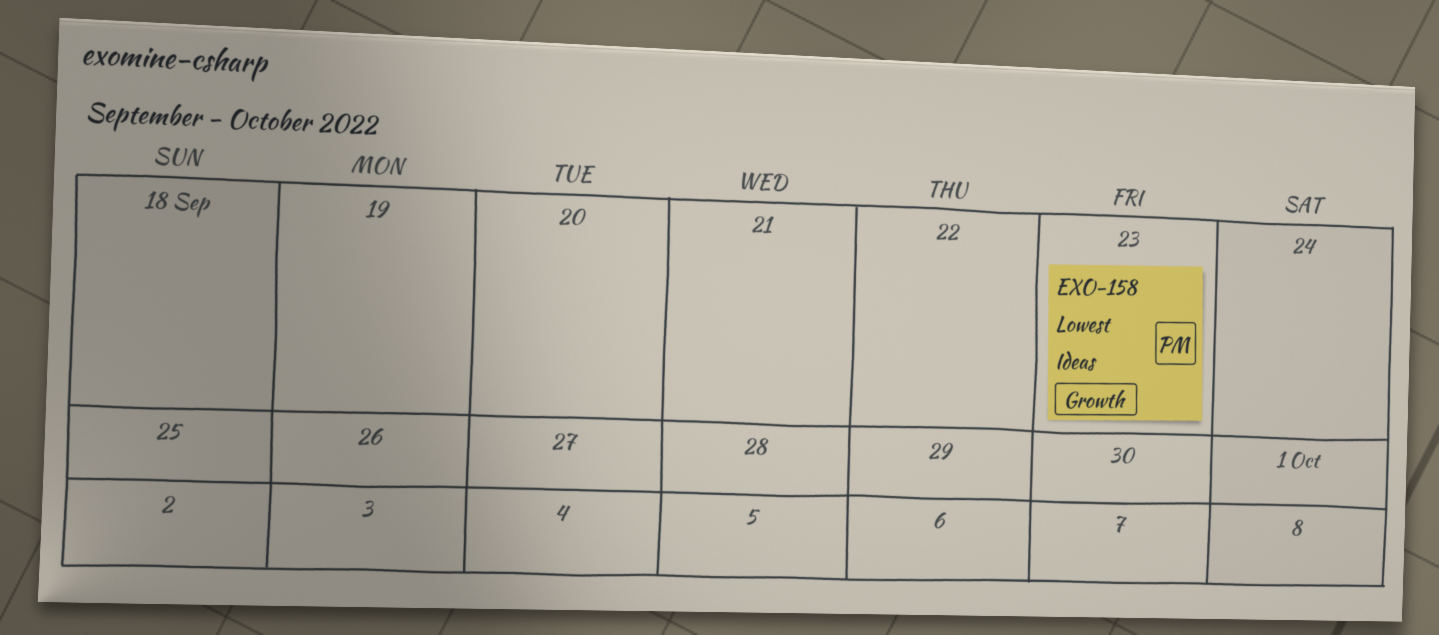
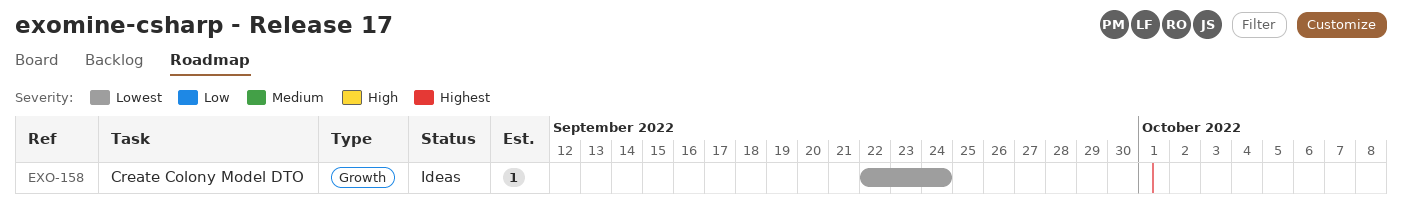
EXO-158, due: Sep 23 -> Sep 24

